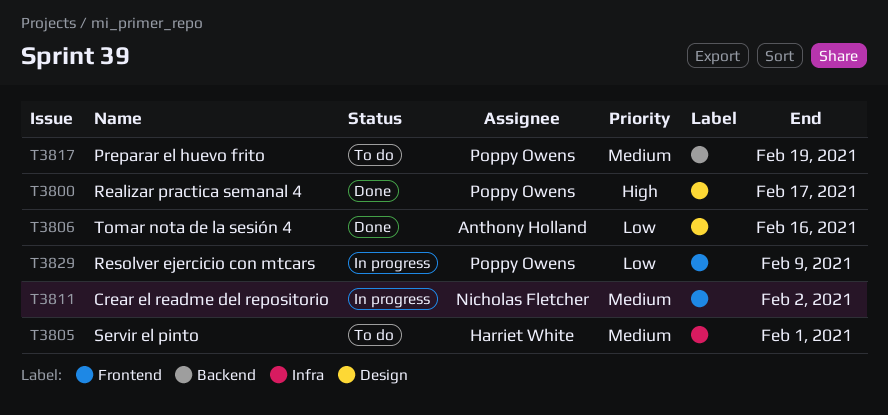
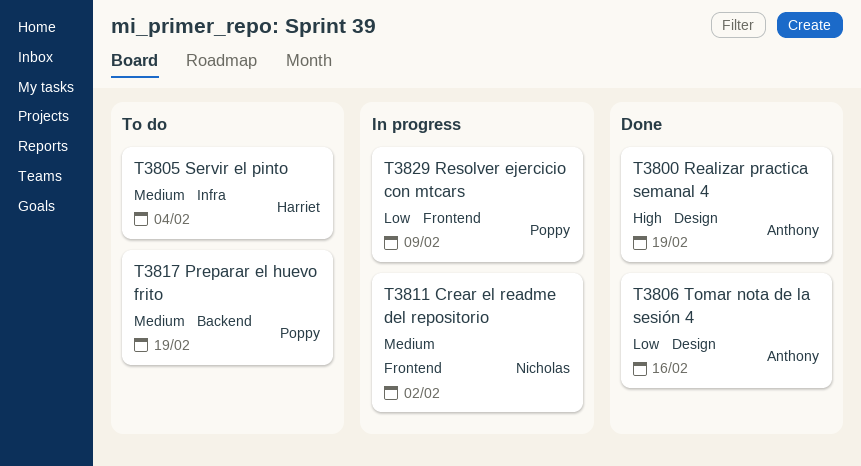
T3800, owner: Poppy Owens -> Anthony Holland
T3800, due: Feb 17 -> Feb 19
T3805, due: Feb 1 -> Feb 4

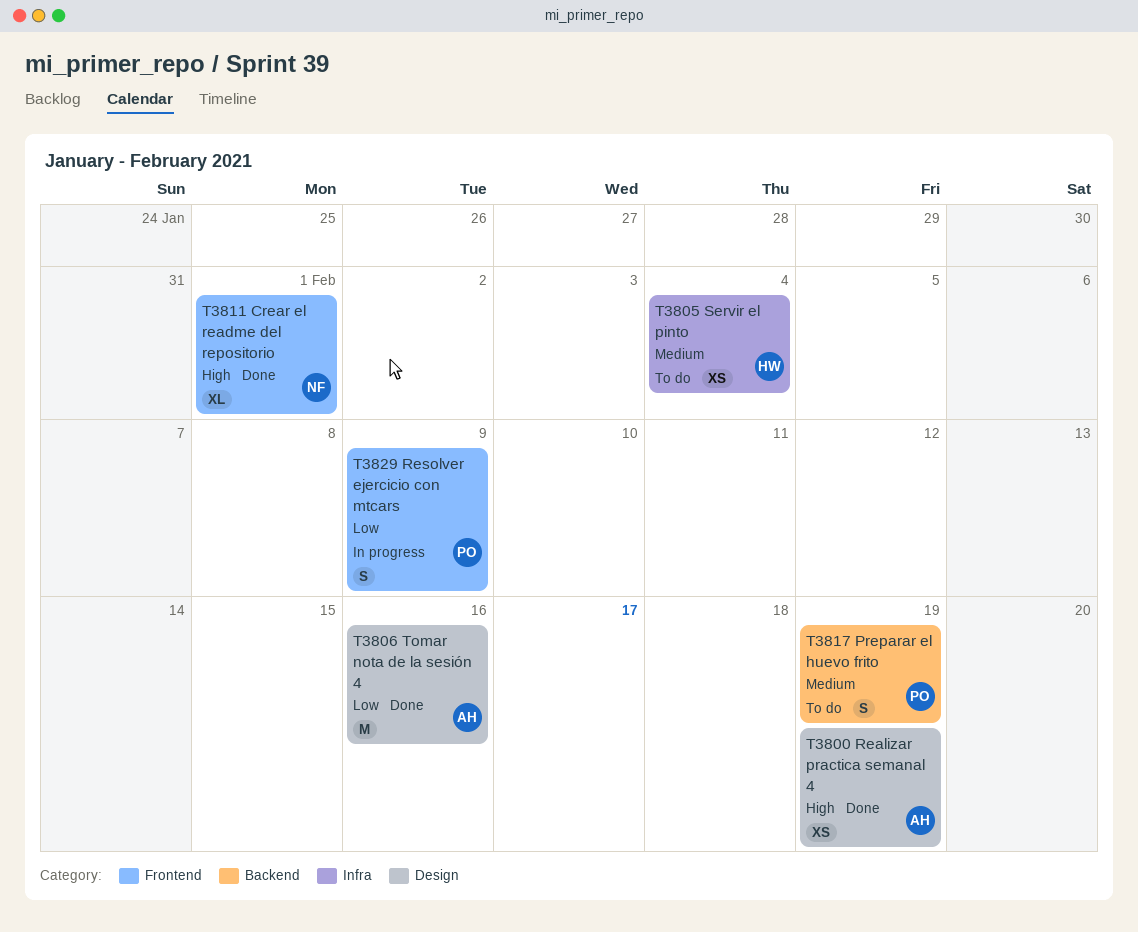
T3811, status: In progress -> Done
T3811, priority: Medium -> High
T3811, due: Feb 2 -> Feb 1

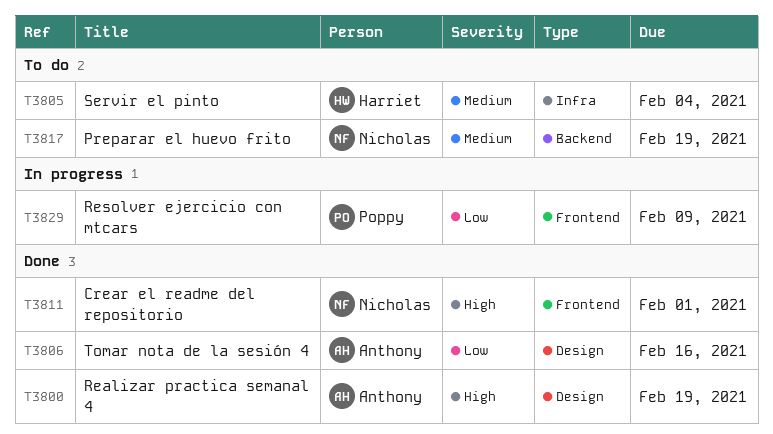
T3817, owner: Poppy -> Nicholas

